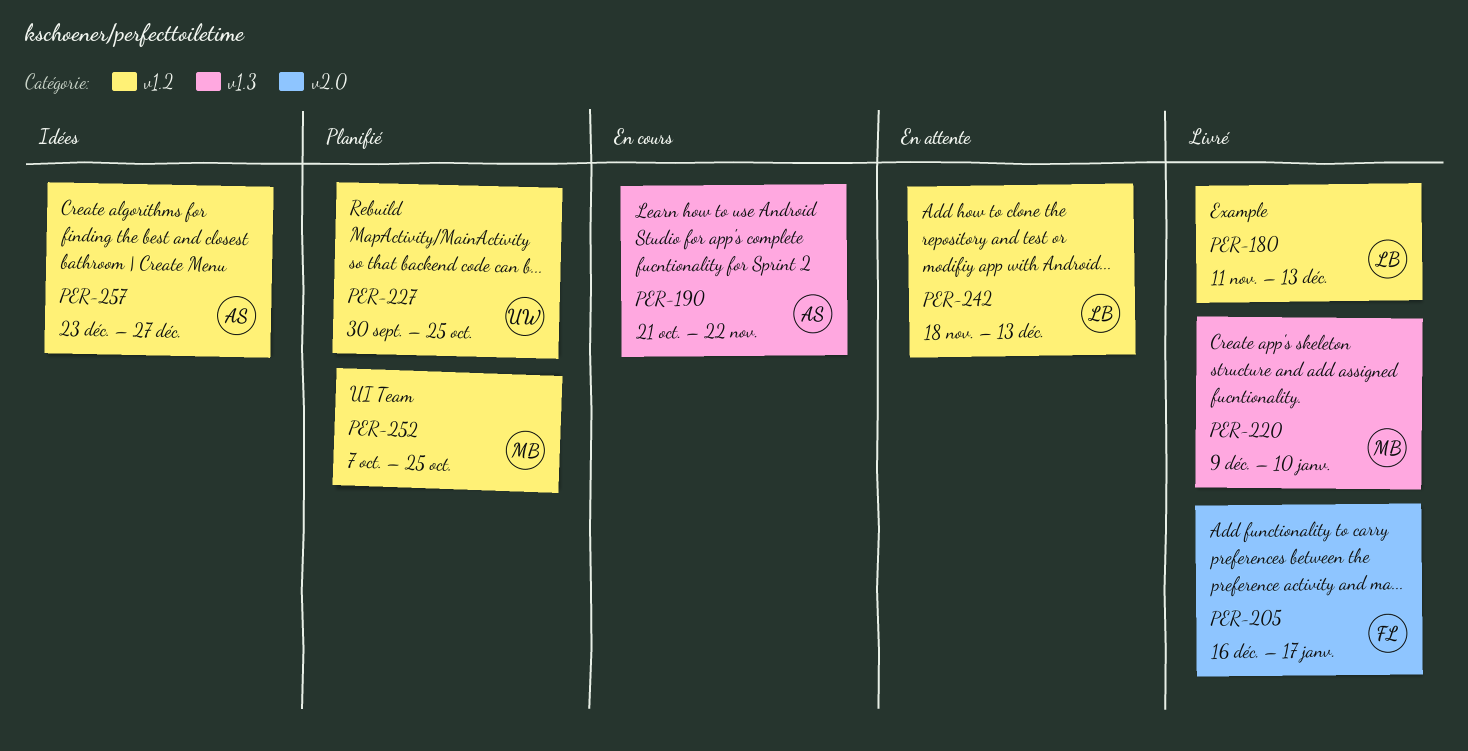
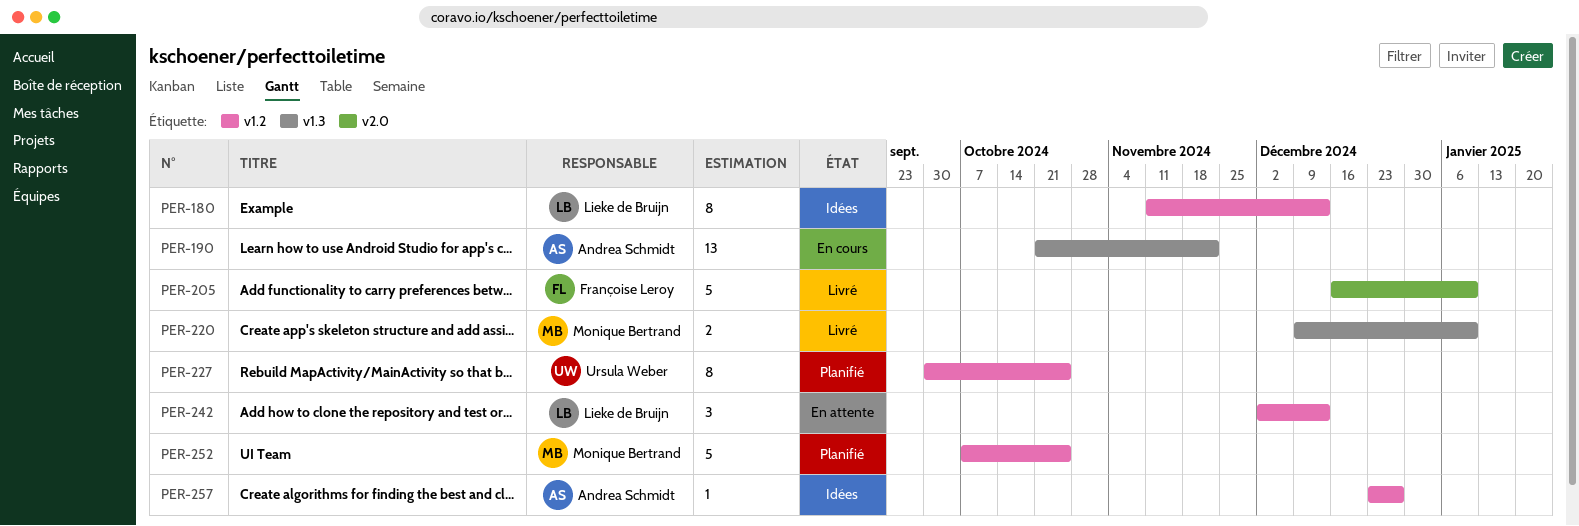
PER-180, status: Livré -> Idées
PER-205, due: Jan 17 -> Jan 10
PER-242, start: Nov 18 -> Dec 2

